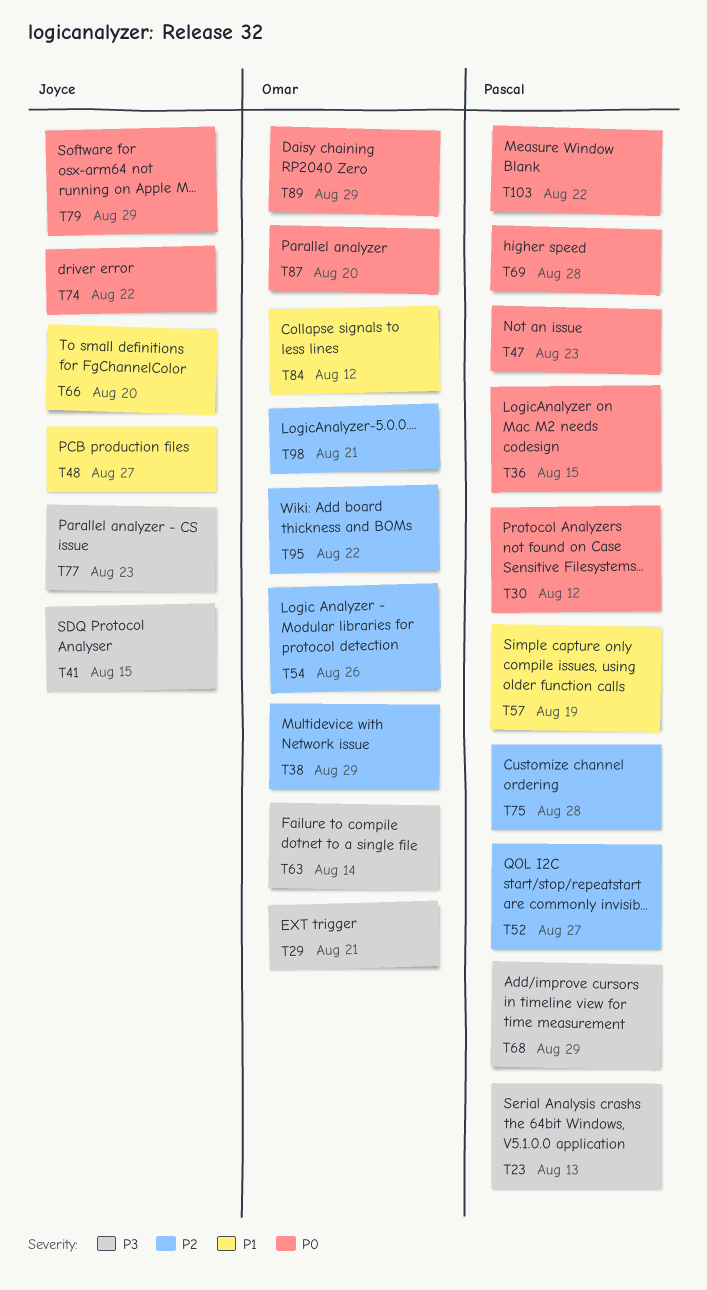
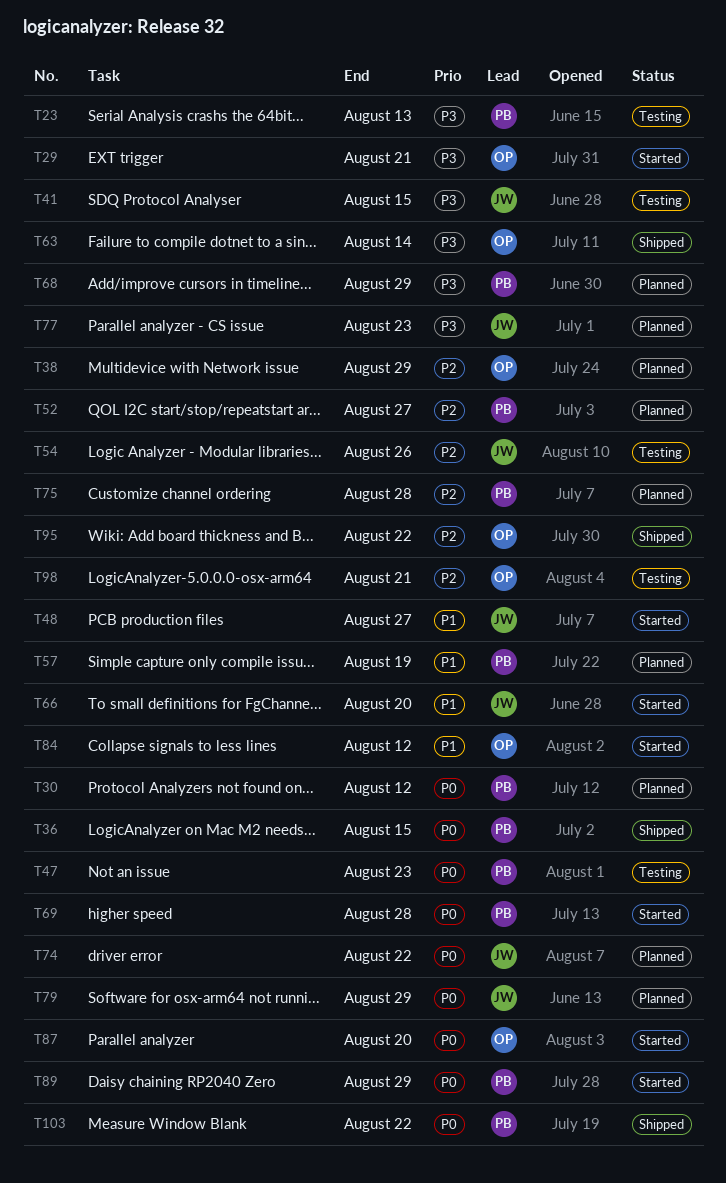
T54, owner: Omar -> Joyce
T89, owner: Omar -> Pascal

